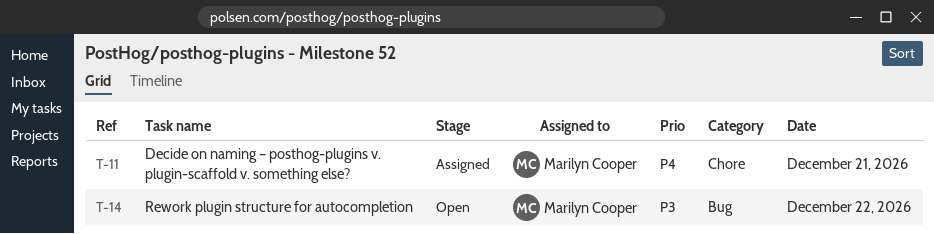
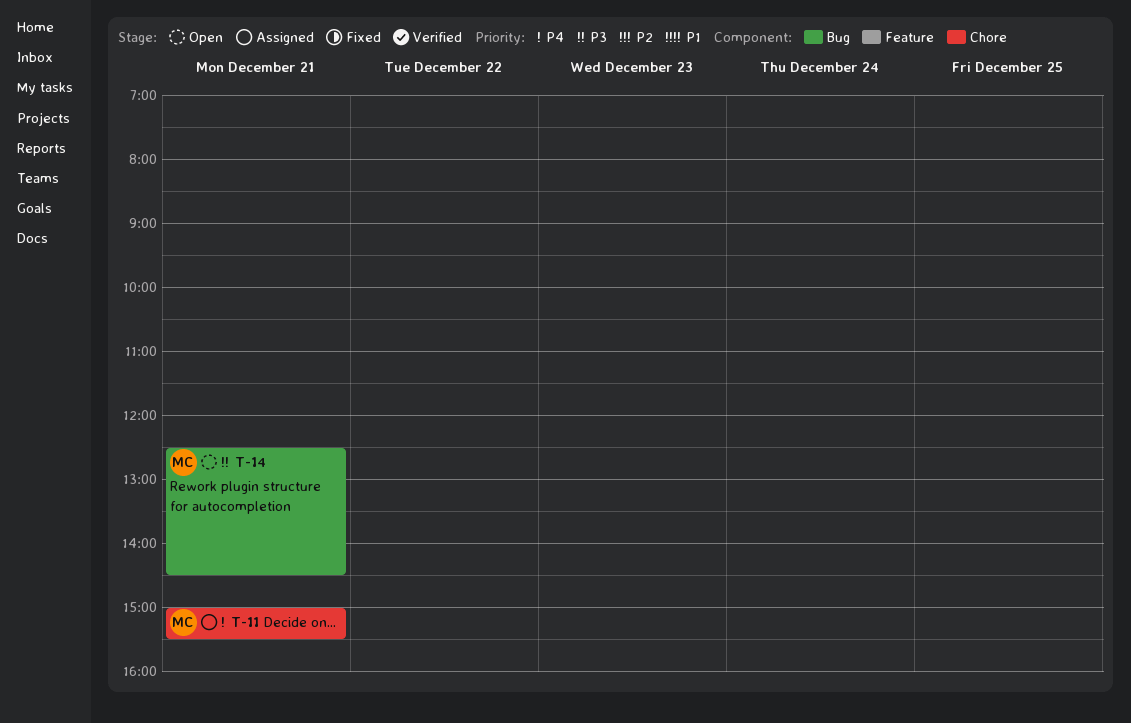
T-14, day: Dec 22 -> Dec 21

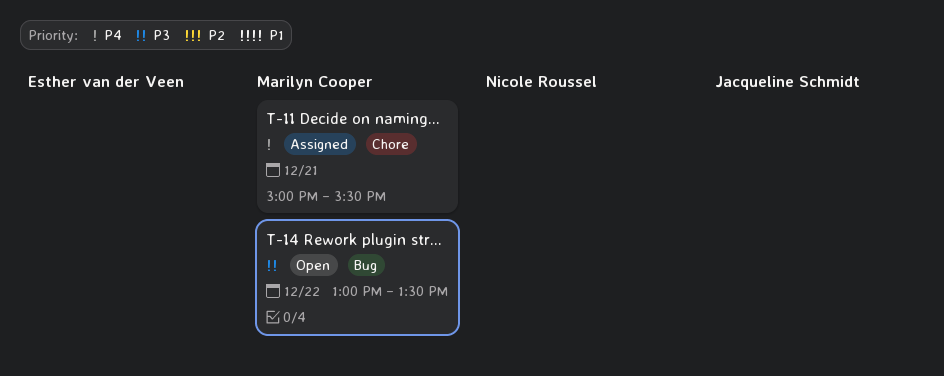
T-14, day: Dec 21 -> Dec 22
T-14, begins: 12:30 -> 13:00
T-14, ends: 14:30 -> 13:30

